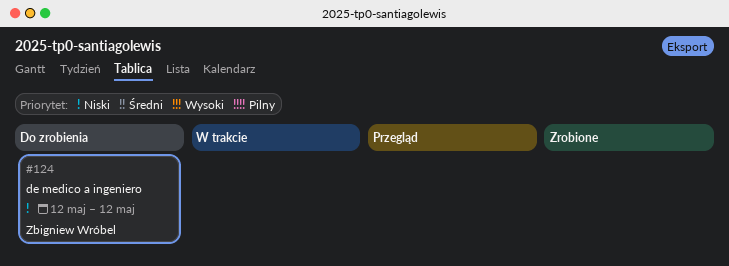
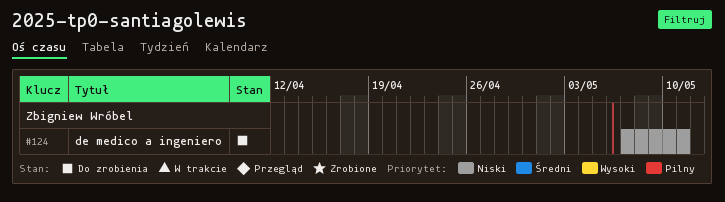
#124, start: May 12 -> May 7
#124, due: May 12 -> May 11

